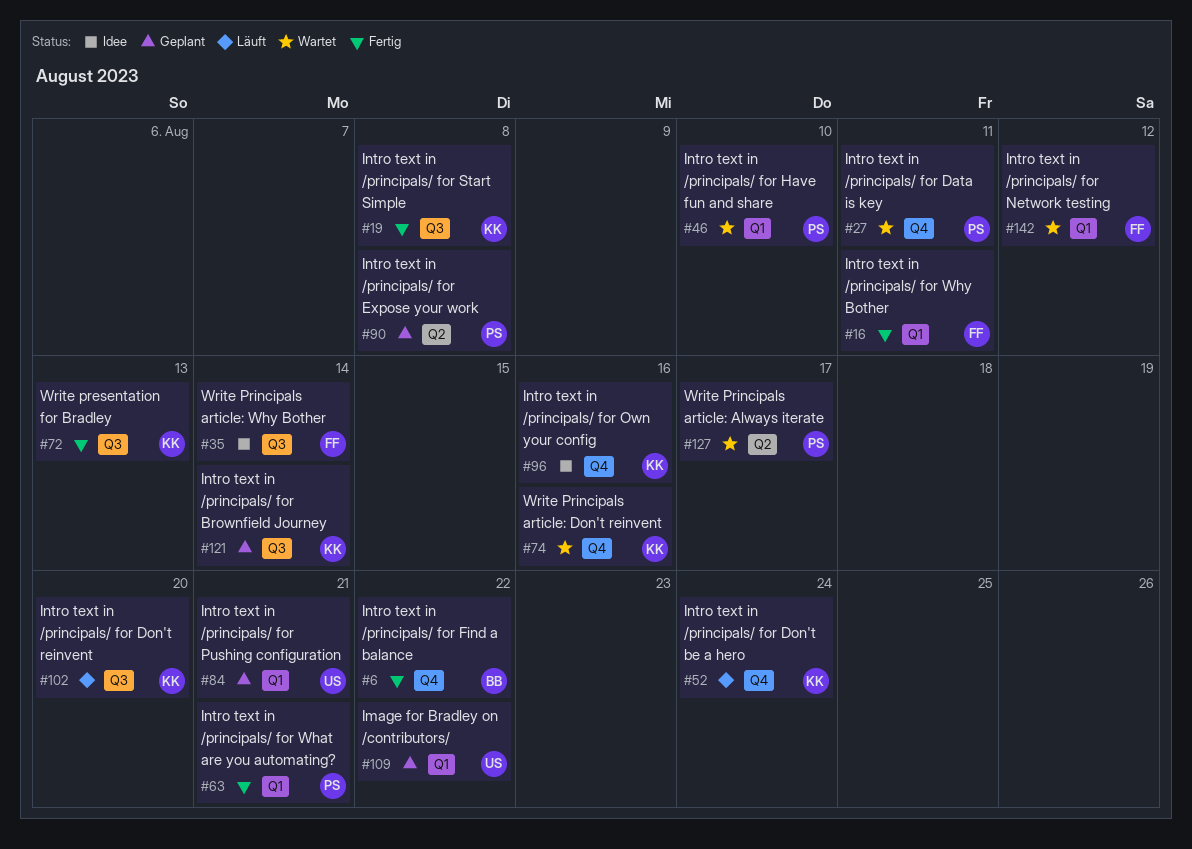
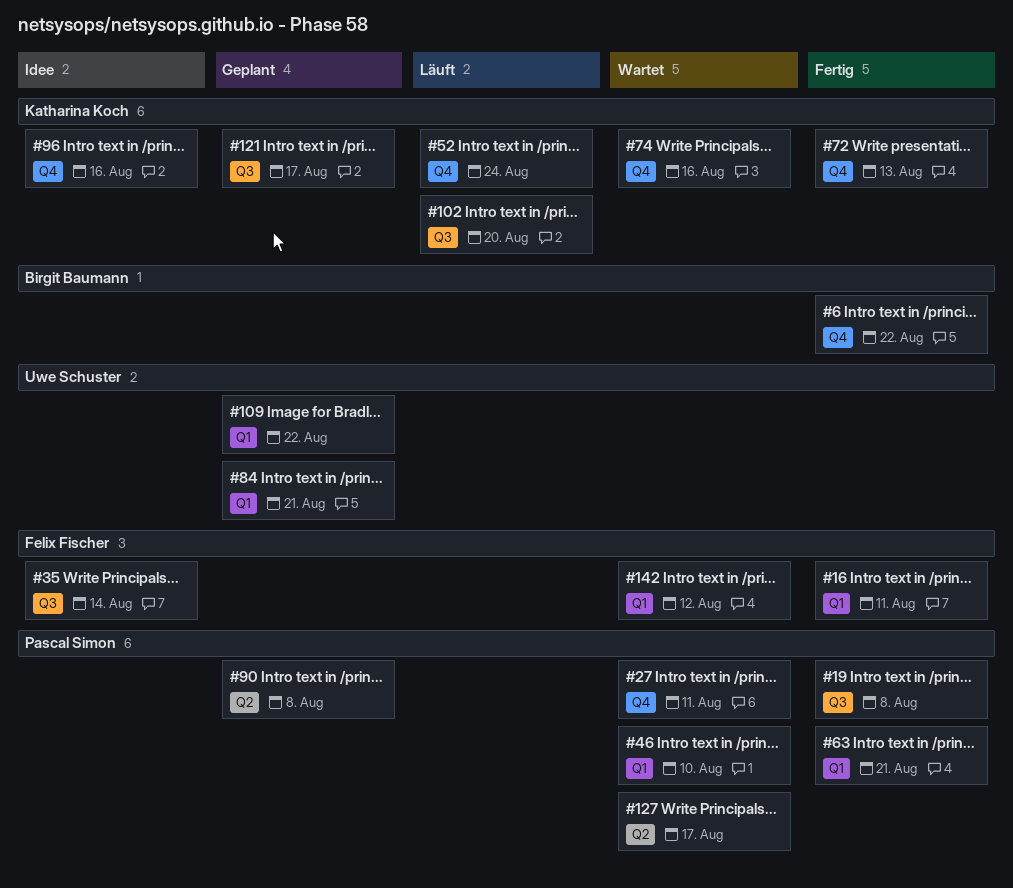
#19, owner: Katharina Koch -> Pascal Simon
#72, label: Q3 -> Q4
#121, due: Aug 14 -> Aug 17

